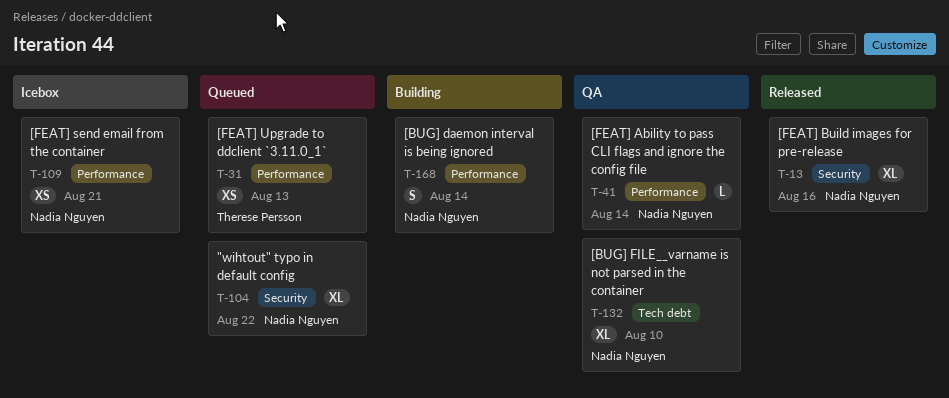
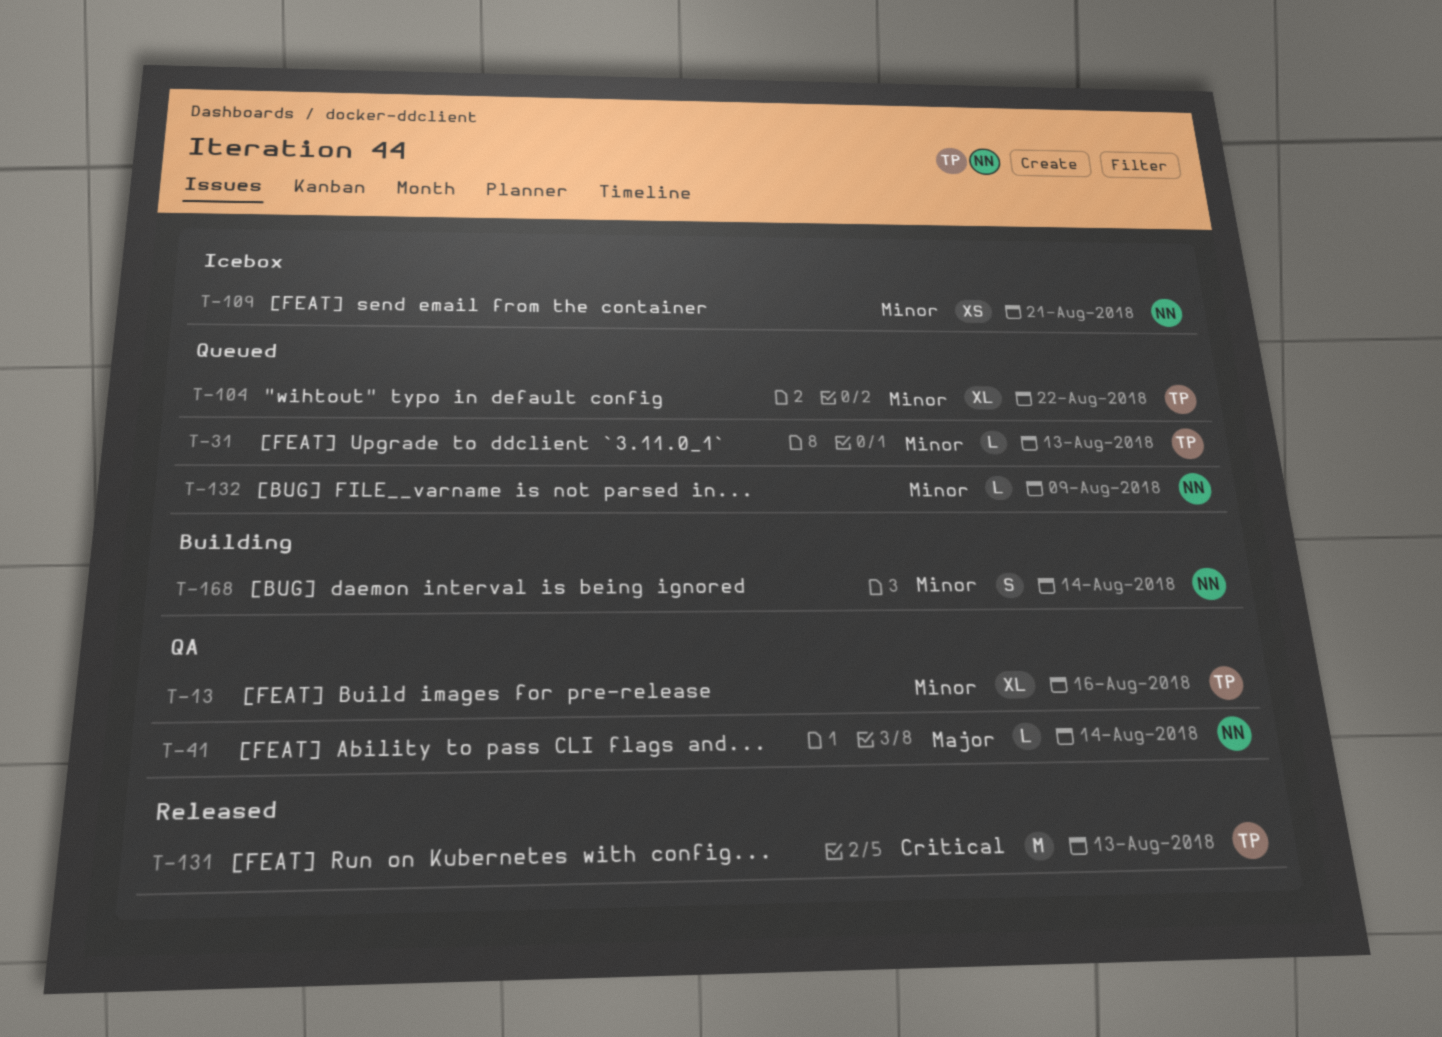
T-13, status: Released -> QA
T-13, owner: Nadia Nguyen -> Therese Persson
T-31, estimate: XS -> L
T-104, owner: Nadia Nguyen -> Therese Persson
T-131: none -> present
T-132, status: QA -> Queued
T-132, estimate: XL -> L
T-132, due: Aug 10 -> Aug 9

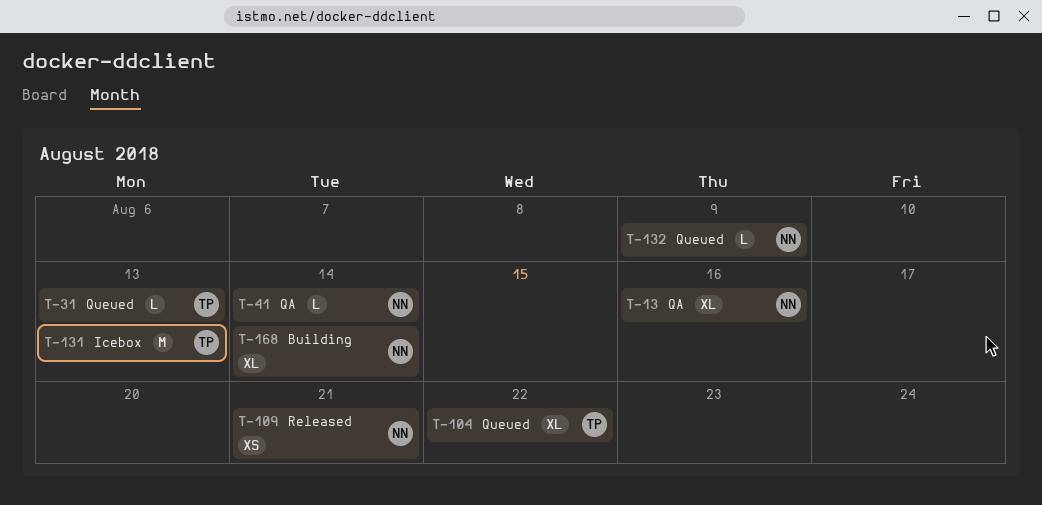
T-13, owner: TP -> NN
T-109, status: Icebox -> Released
T-131, status: Released -> Icebox
T-168, estimate: S -> XL

